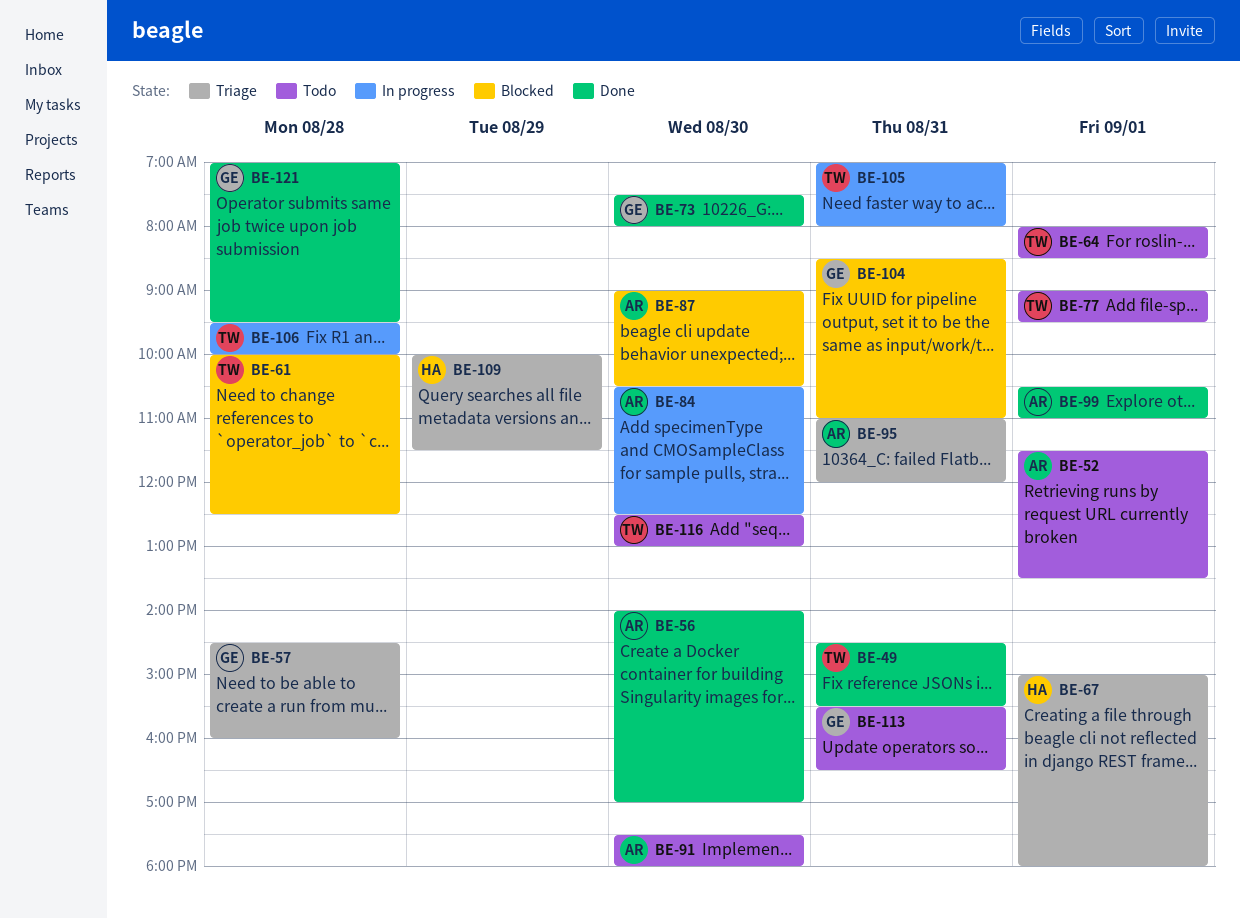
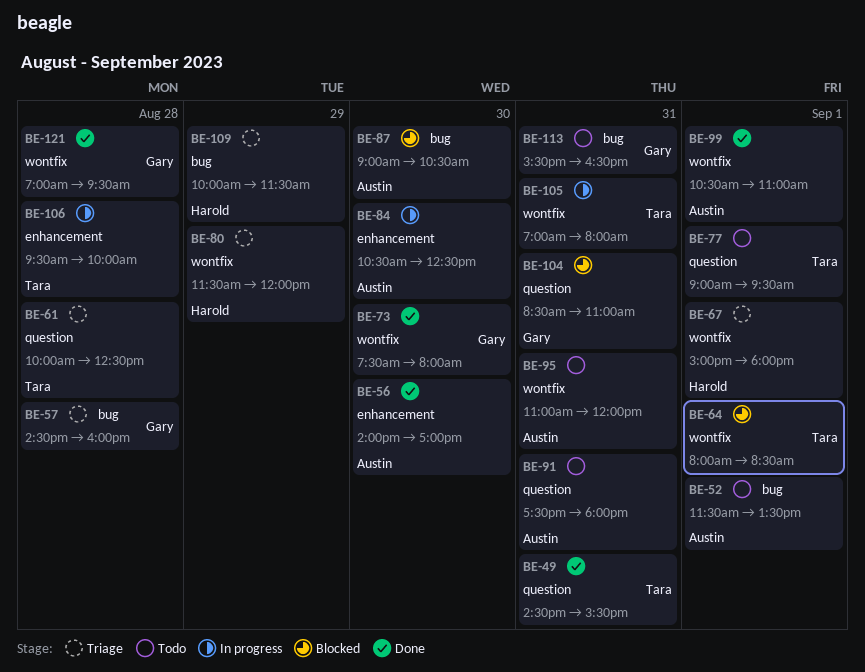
BE-61, status: Blocked -> Triage
BE-64, status: Todo -> Blocked
BE-80: none -> present
BE-91, day: Aug 30 -> Aug 31
BE-95, status: Triage -> Todo
BE-116: present -> none

